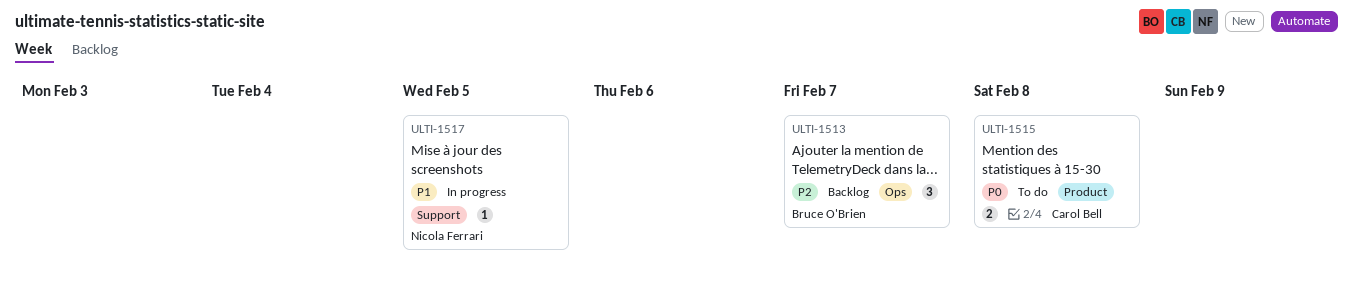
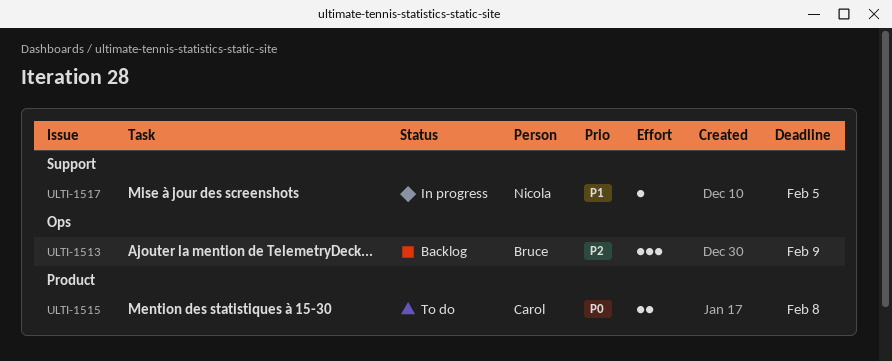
ULTI-1513, due: Feb 7 -> Feb 9

